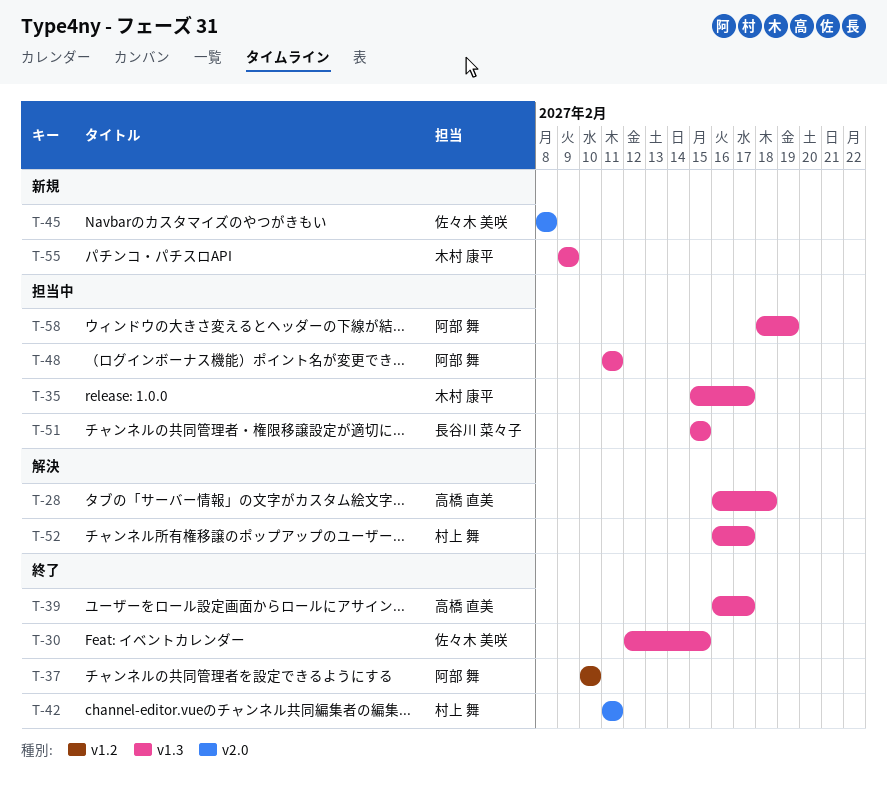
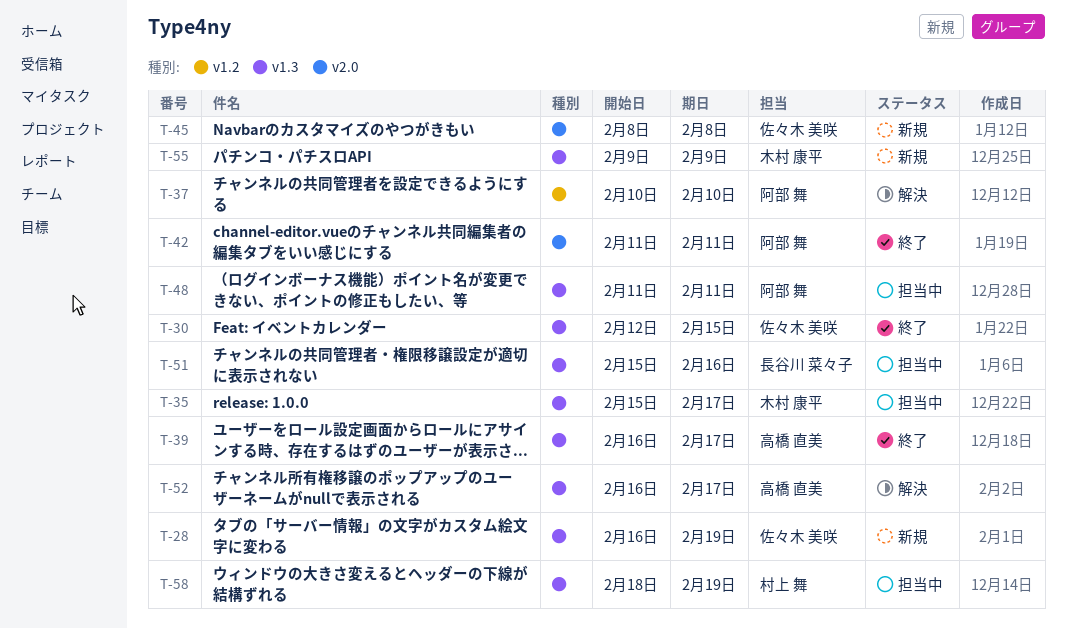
T-28, status: 解決 -> 新規
T-28, owner: 高橋 直美 -> 佐々木 美咲
T-28, due: Feb 18 -> Feb 19
T-37, status: 終了 -> 解決
T-42, owner: 村上 舞 -> 阿部 舞
T-51, due: Feb 15 -> Feb 16
T-52, owner: 村上 舞 -> 高橋 直美
T-58, owner: 阿部 舞 -> 村上 舞

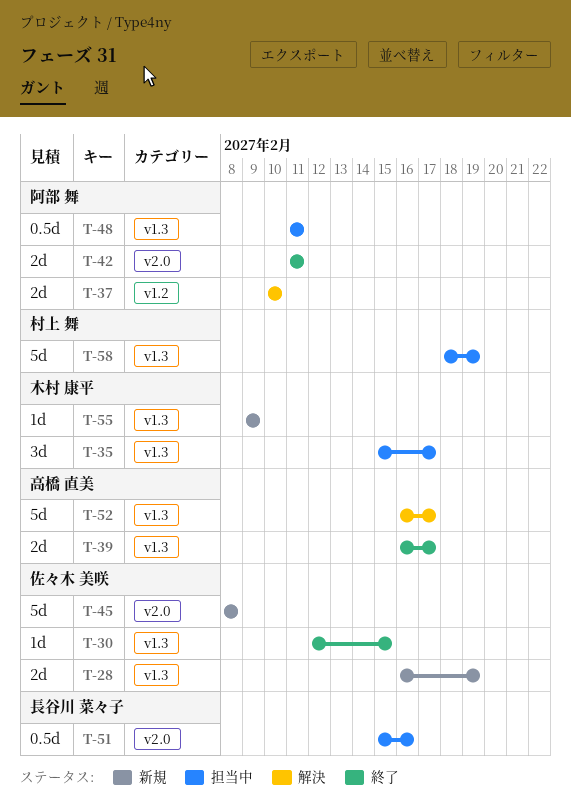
T-51, label: v1.3 -> v2.0

